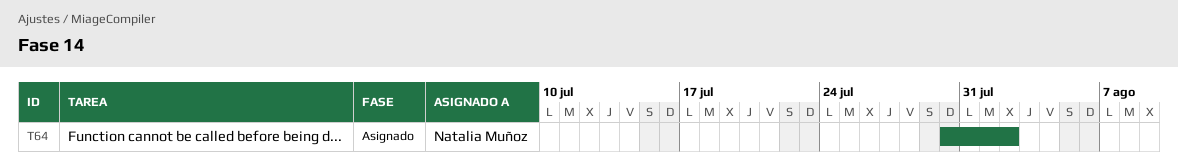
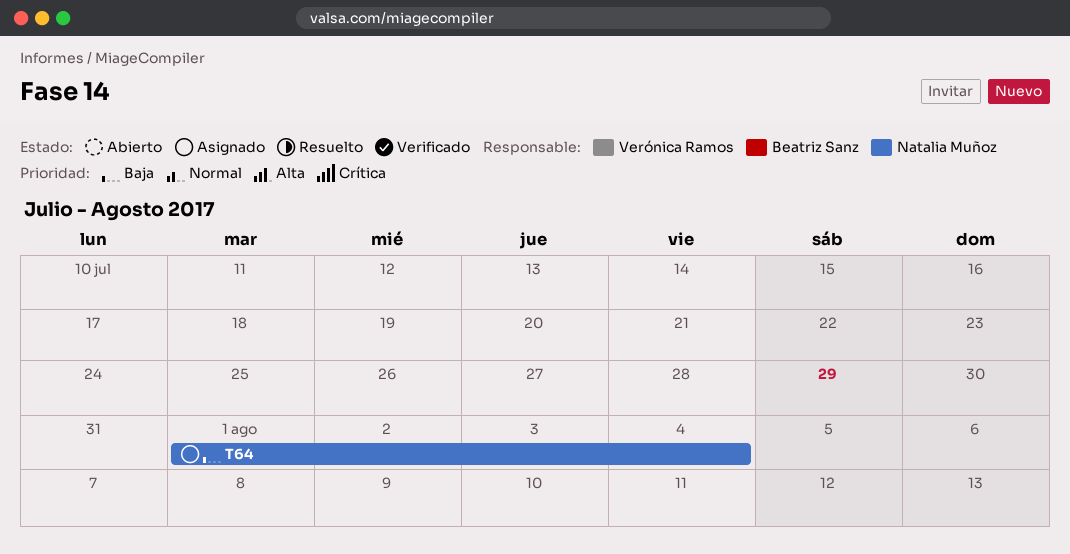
T64, start: Jul 30 -> Aug 1
T64, due: Aug 2 -> Aug 4

